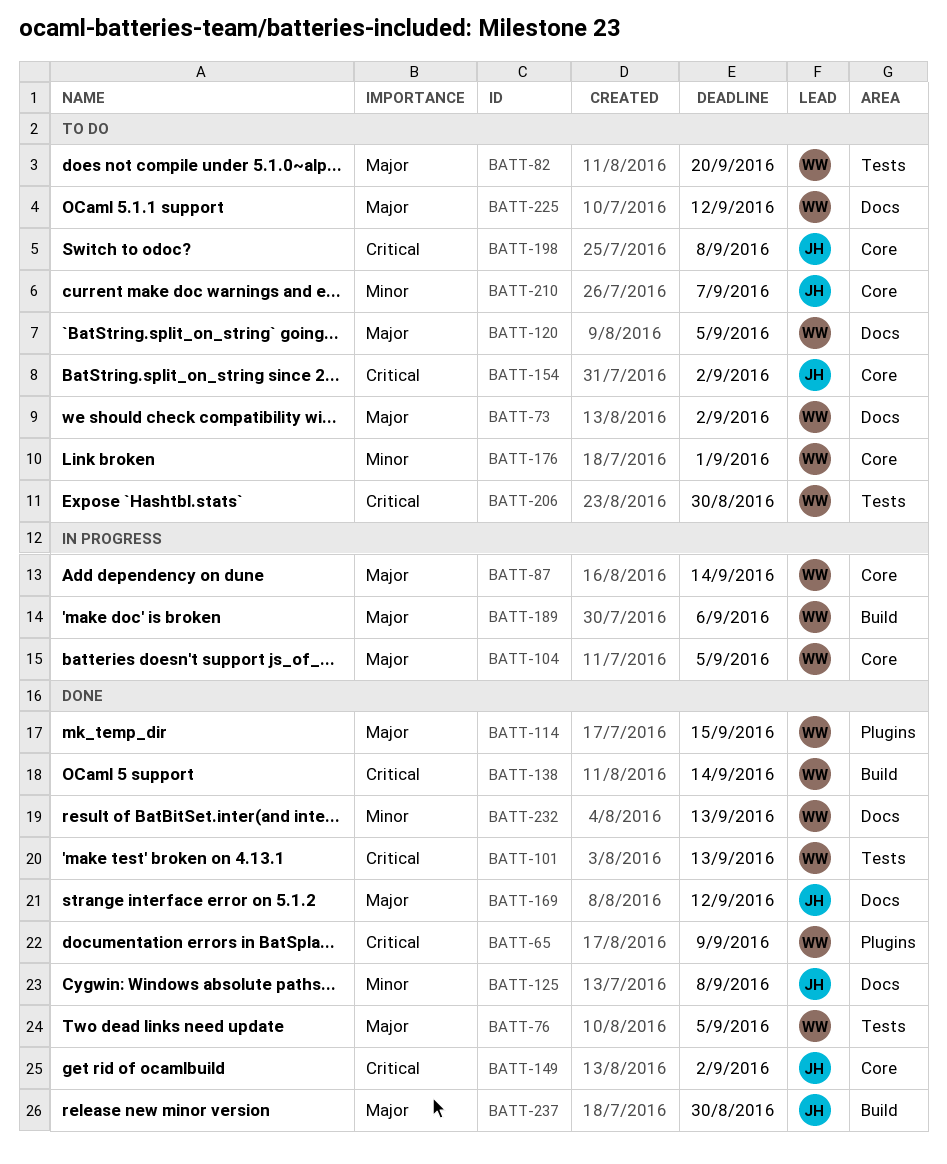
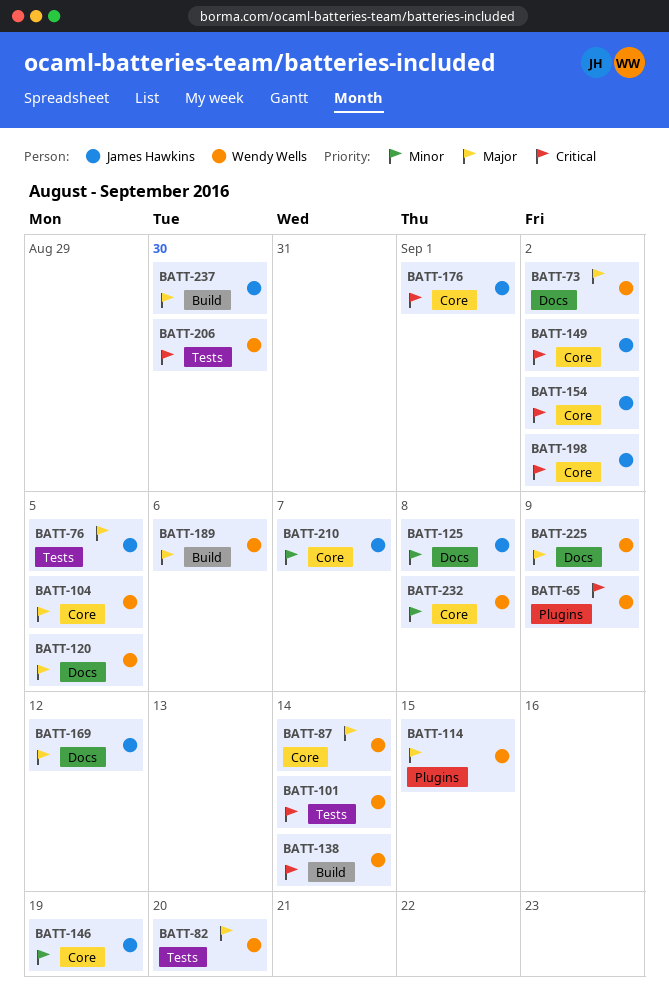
BATT-76, owner: Wendy Wells -> James Hawkins
BATT-101, due: Sep 13 -> Sep 14
BATT-146: none -> present
BATT-176, owner: Wendy Wells -> James Hawkins
BATT-176, priority: Minor -> Critical
BATT-198, due: Sep 8 -> Sep 2
BATT-225, due: Sep 12 -> Sep 9
BATT-232, label: Docs -> Core
BATT-232, due: Sep 13 -> Sep 8

